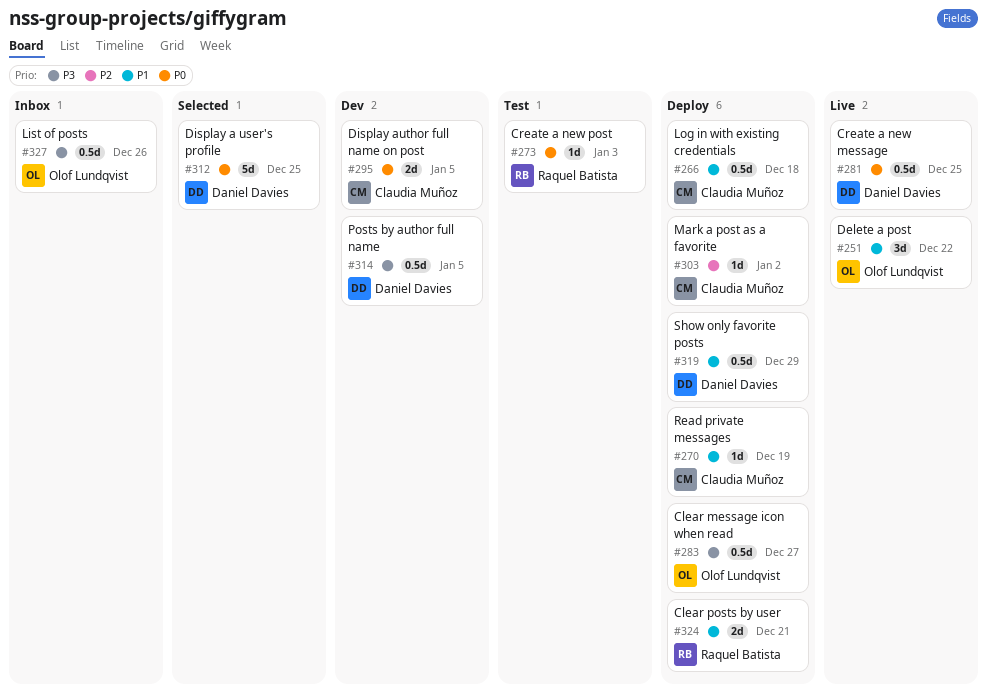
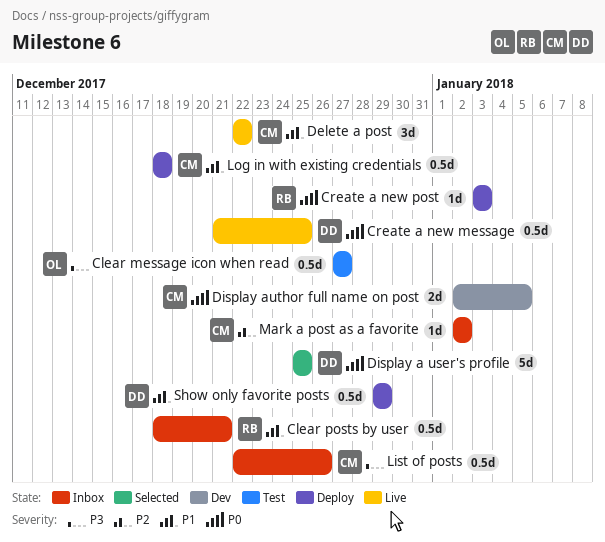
Clear message icon when read, status: Deploy -> Test
Clear posts by user, status: Deploy -> Inbox
Clear posts by user, estimate: 2d -> 0.5d
Create a new post, status: Test -> Deploy
Delete a post, owner: Olof Lundqvist -> Claudia Muñoz
List of posts, owner: Olof Lundqvist -> Claudia Muñoz
Mark a post as a favorite, status: Deploy -> Inbox
Posts by author full name: present -> none
Read private messages: present -> none

